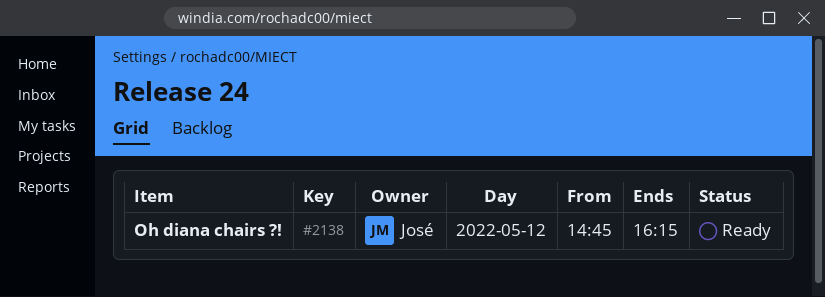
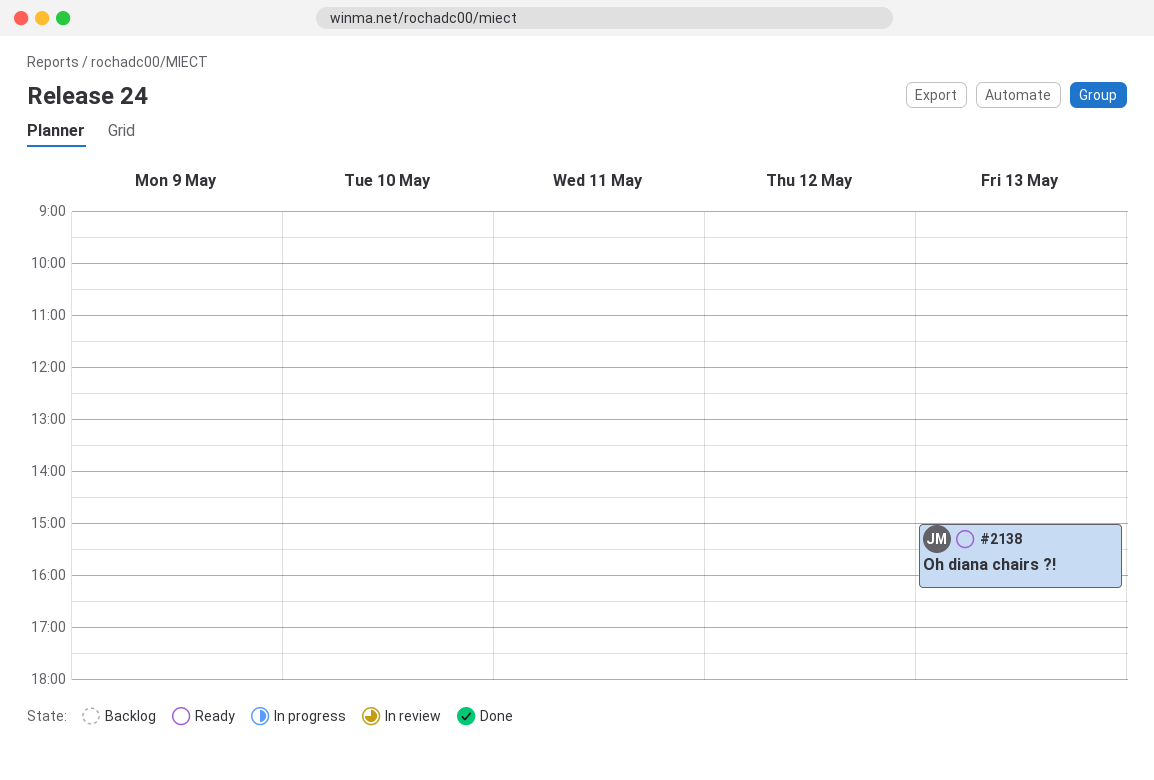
#2138, day: May 12 -> May 13
#2138, begins: 14:45 -> 15:00

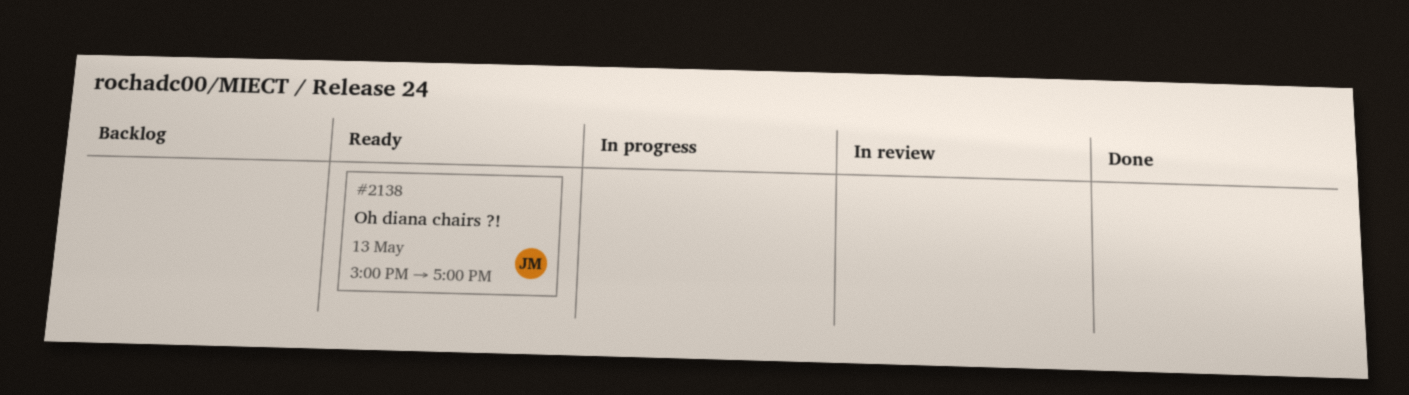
#2138, ends: 16:15 -> 17:00

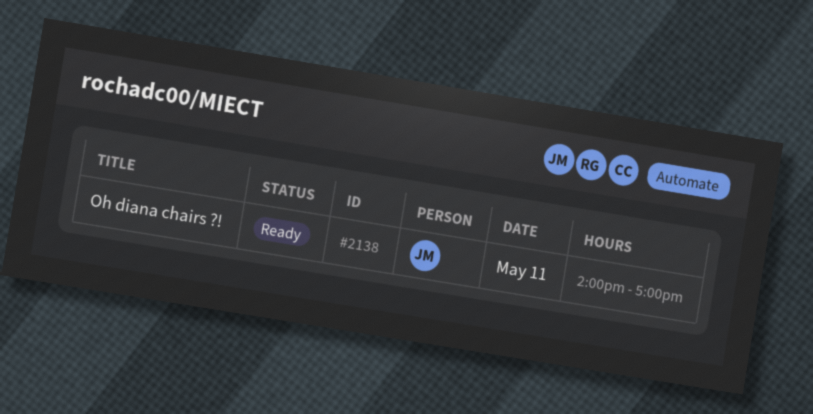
#2138, day: May 13 -> May 11
#2138, begins: 15:00 -> 14:00

